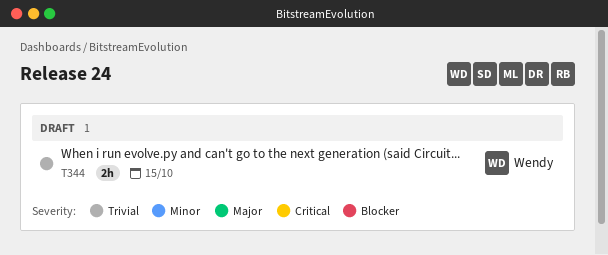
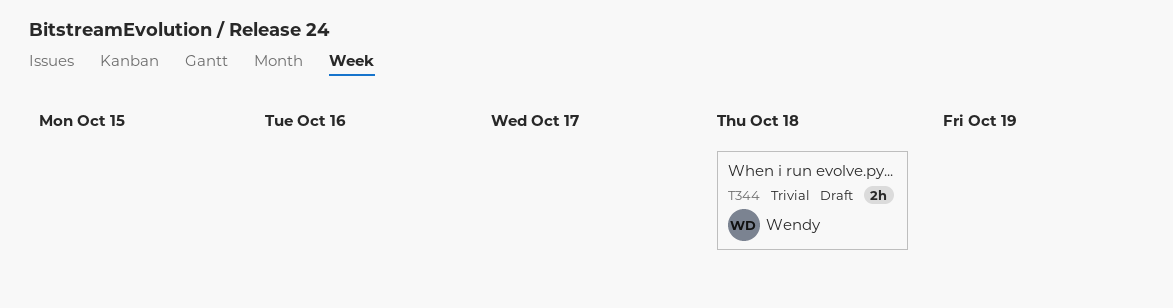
T344, due: Oct 15 -> Oct 18

